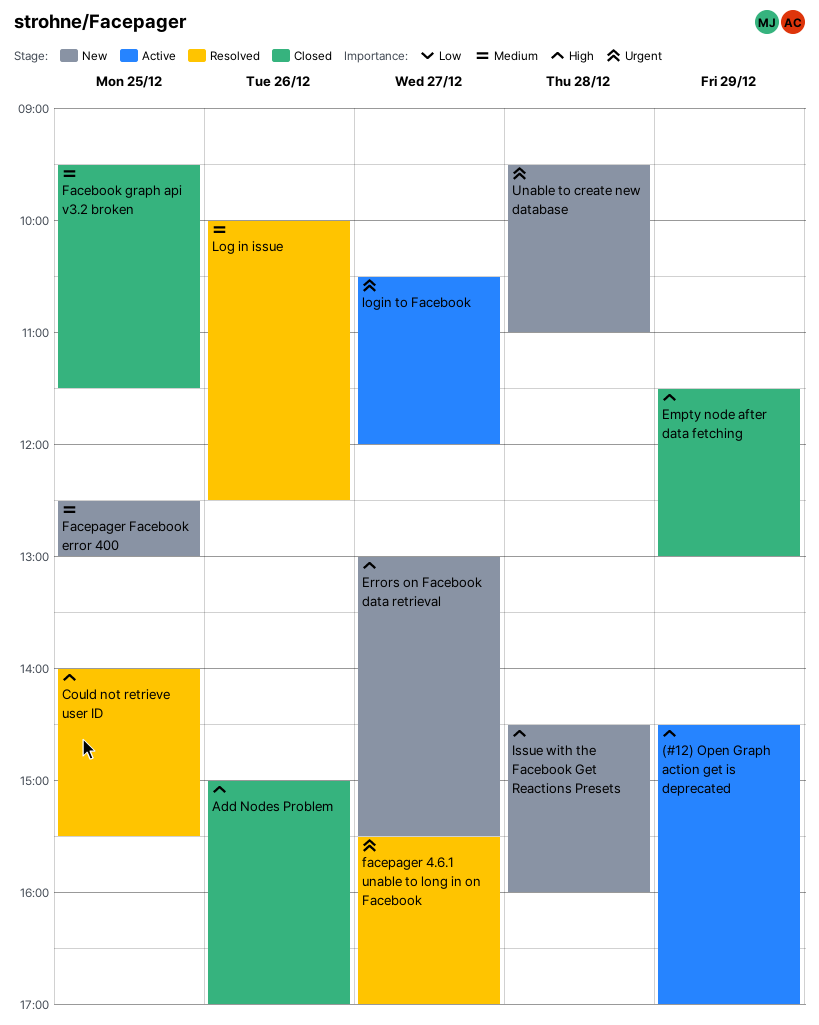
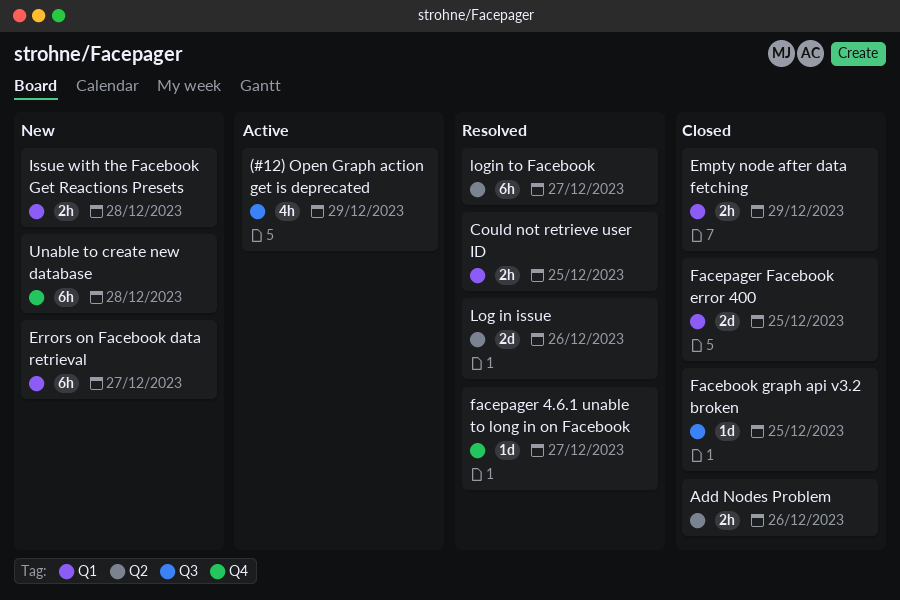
Facepager Facebook error 400, status: New -> Closed
login to Facebook, status: Active -> Resolved

